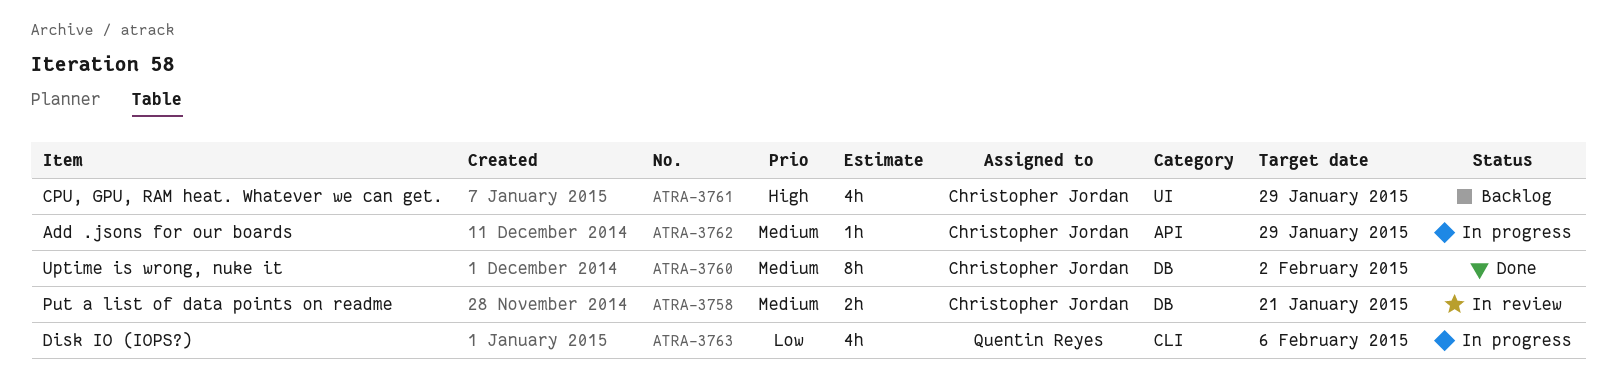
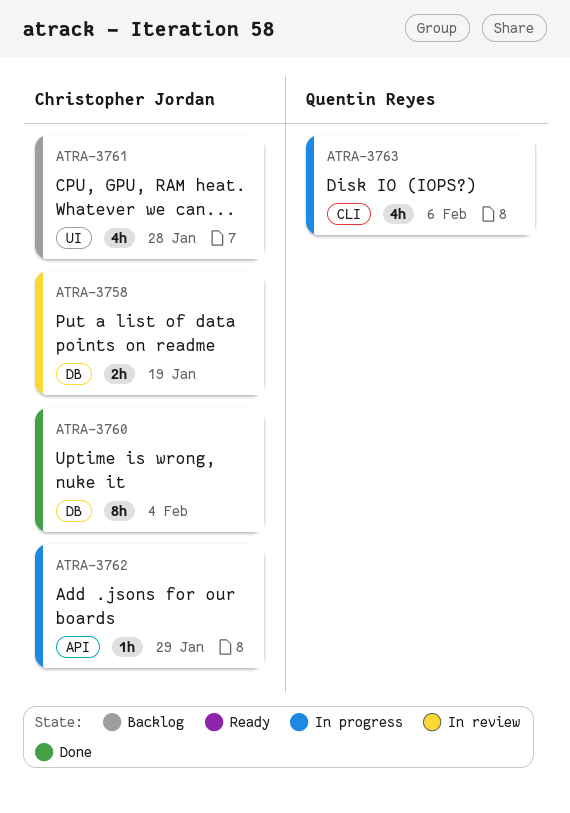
ATRA-3758, due: Jan 21 -> Jan 19
ATRA-3760, due: Feb 2 -> Feb 4
ATRA-3761, due: Jan 29 -> Jan 28

